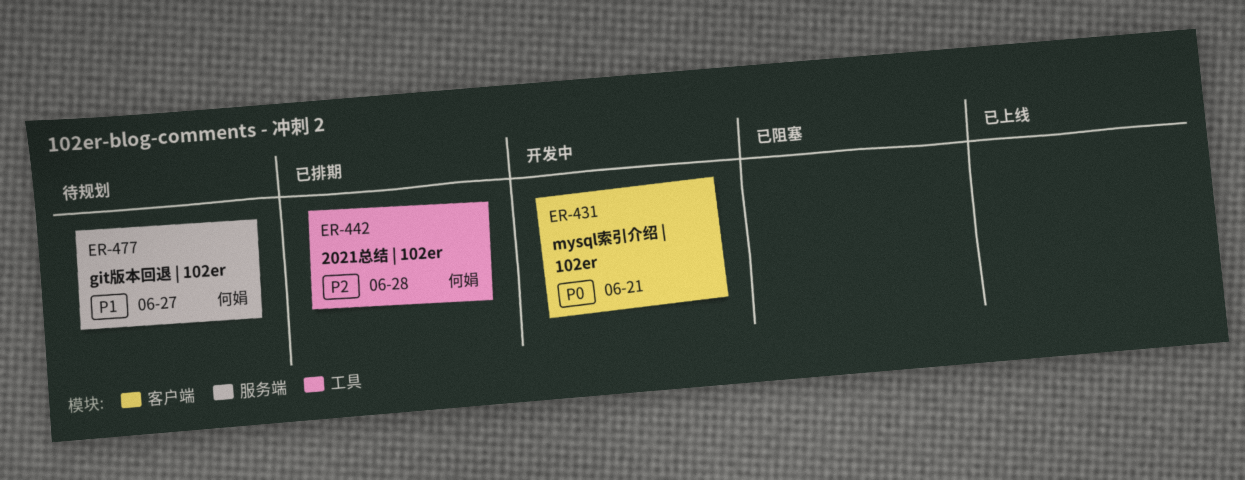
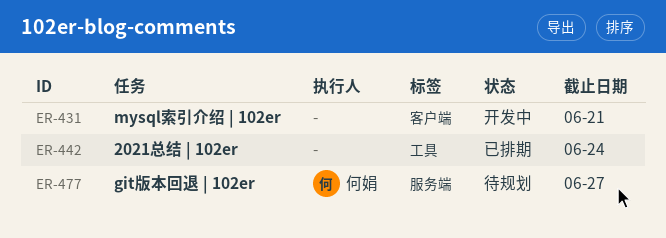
ER-442, owner: 何娟 -> none
ER-442, due: Jun 28 -> Jun 24

